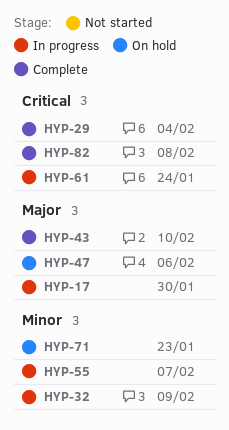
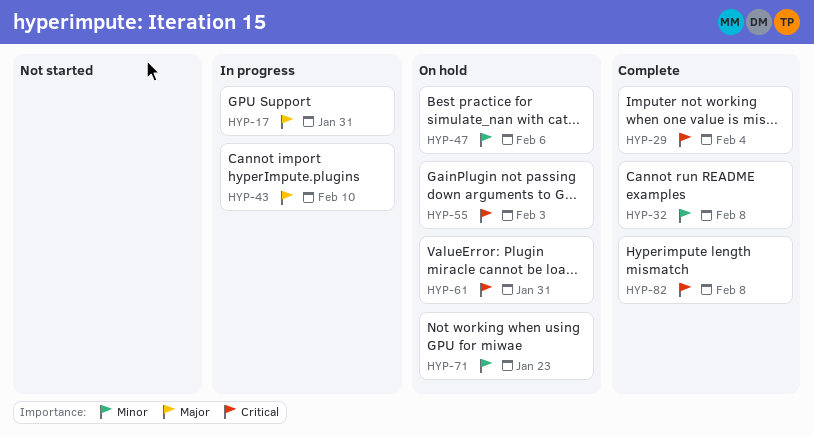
HYP-17, due: Jan 30 -> Jan 31
HYP-32, status: In progress -> Complete
HYP-32, due: Feb 9 -> Feb 8
HYP-43, status: Complete -> In progress
HYP-47, priority: Major -> Minor
HYP-55, status: In progress -> On hold
HYP-55, priority: Minor -> Critical
HYP-55, due: Feb 7 -> Feb 3
HYP-61, status: In progress -> On hold
HYP-61, due: Jan 24 -> Jan 31

